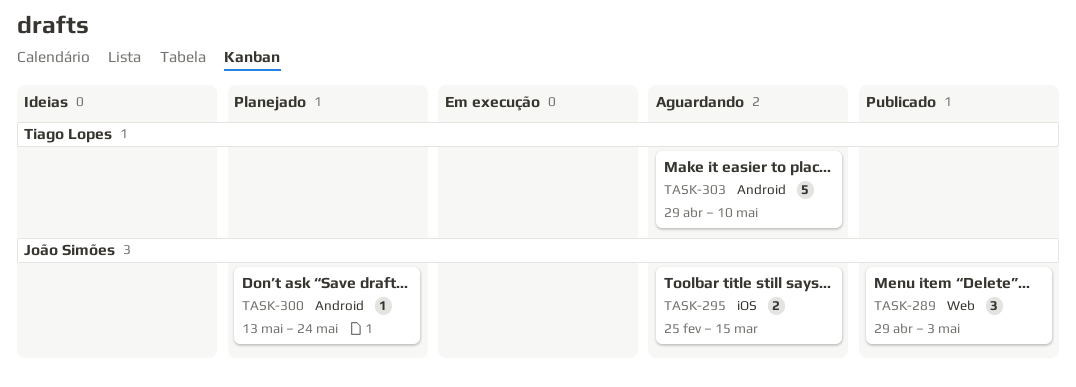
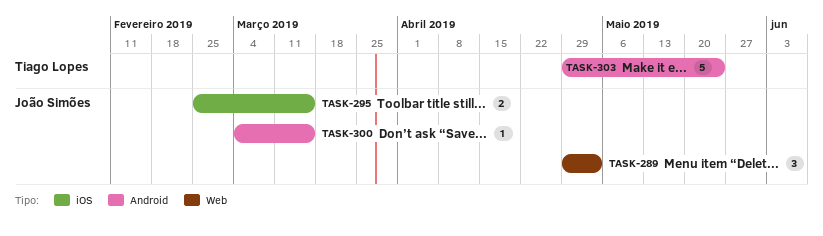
TASK-300, start: May 13 -> Mar 4
TASK-300, due: May 24 -> Mar 15
TASK-303, due: May 10 -> May 24

